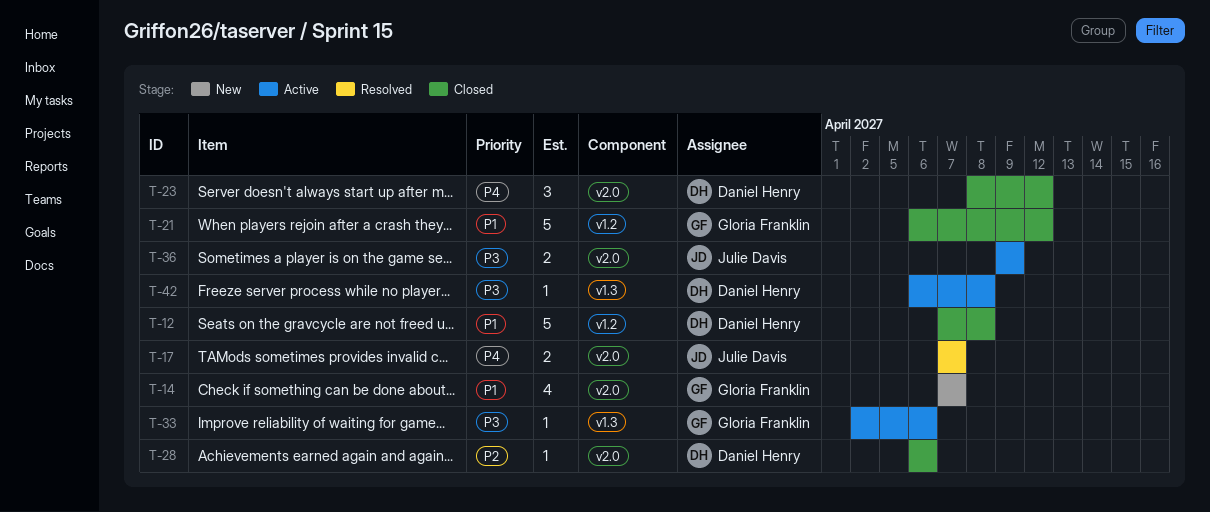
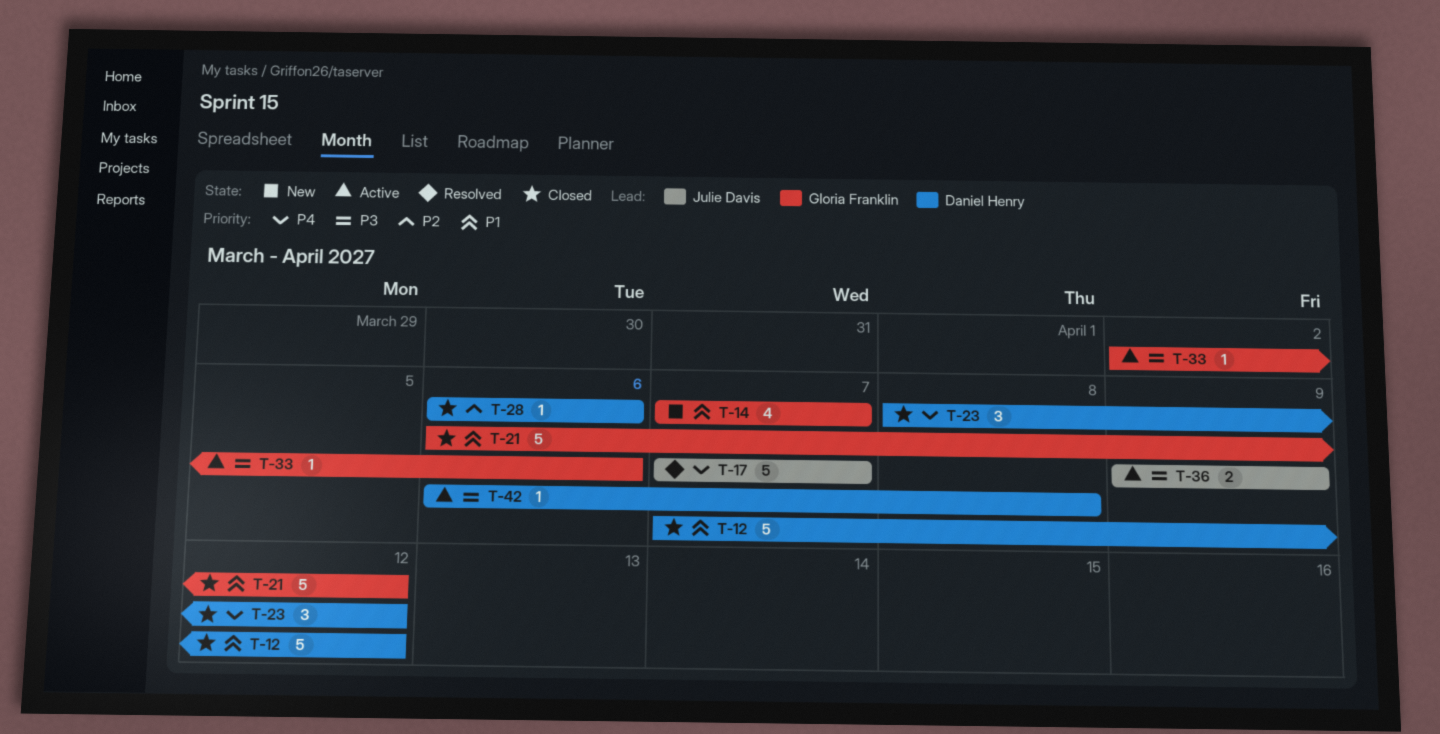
T-12, due: Apr 8 -> Apr 12
T-17, estimate: 2 -> 5

